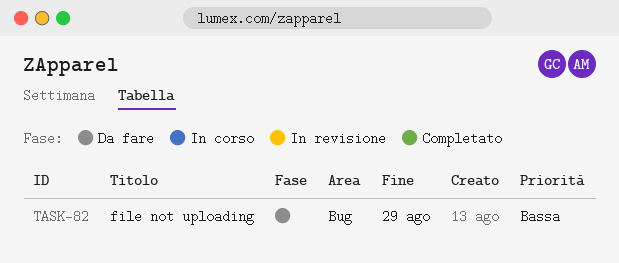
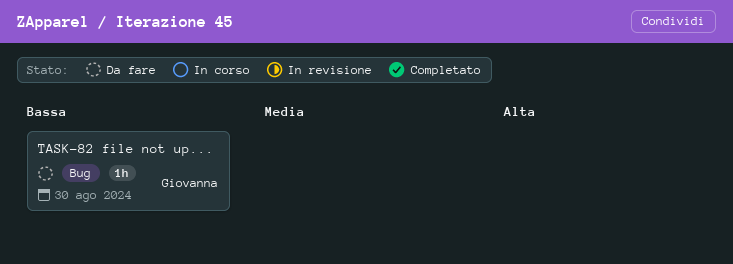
TASK-82, due: Aug 29 -> Aug 30

